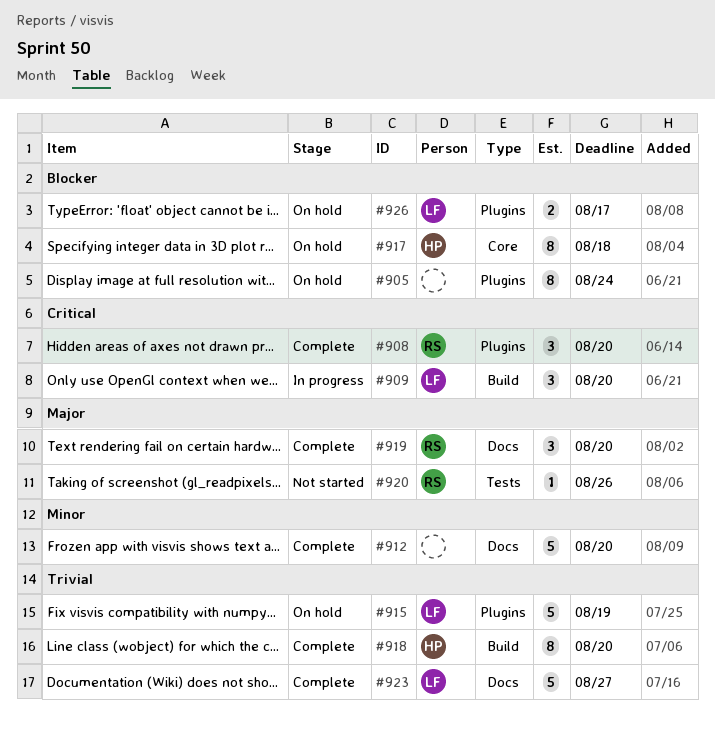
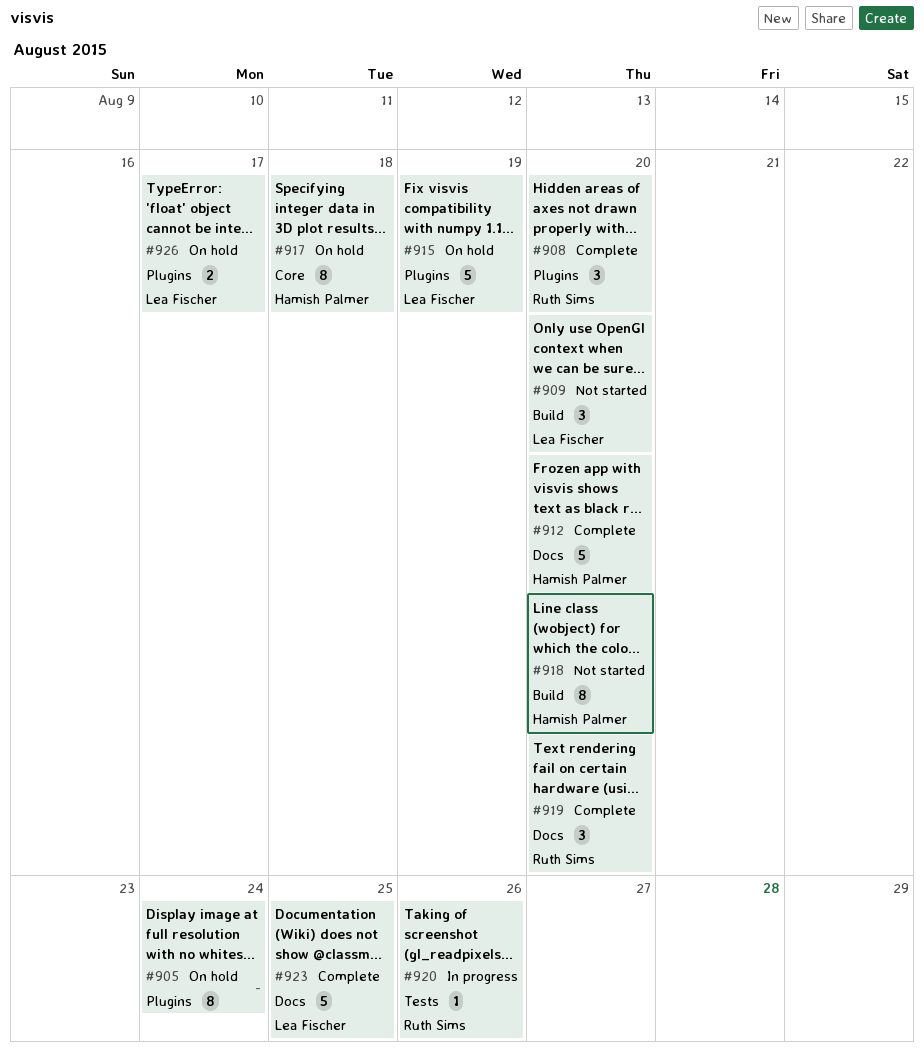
#909, status: In progress -> Not started
#912, owner: none -> Hamish Palmer
#918, status: Complete -> Not started
#920, status: Not started -> In progress
#923, due: Aug 27 -> Aug 25

